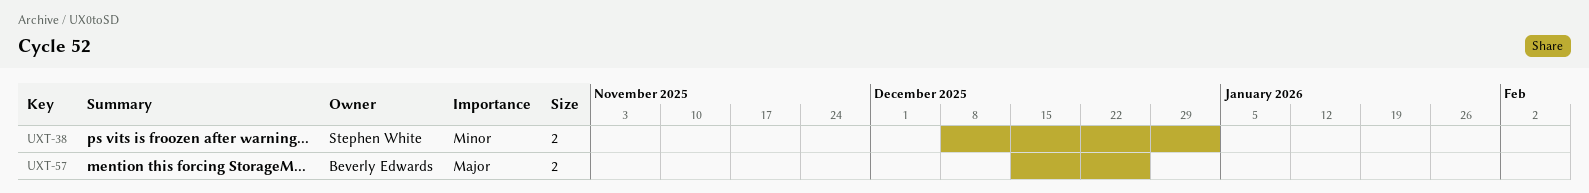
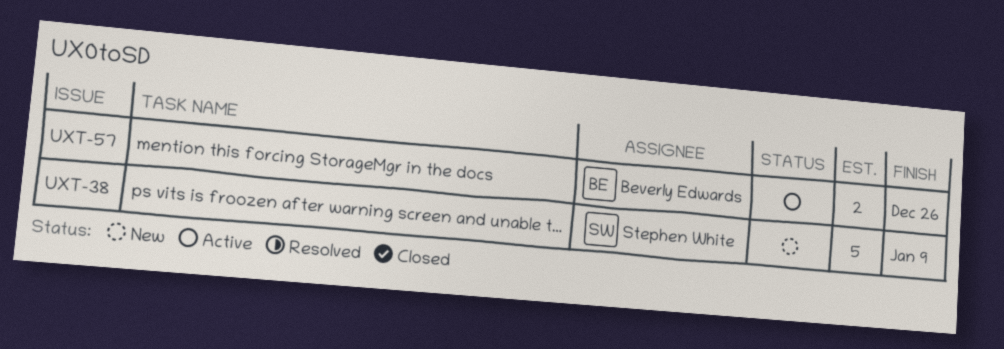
UXT-38, estimate: 2 -> 5
UXT-38, due: Jan 2 -> Jan 9

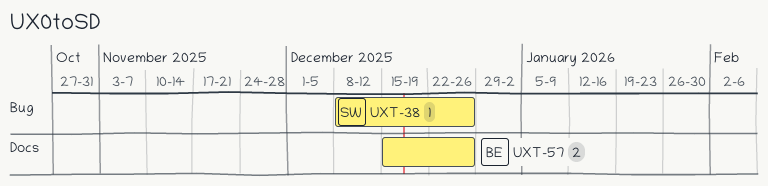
UXT-38, estimate: 5 -> 1
UXT-38, due: Jan 9 -> Dec 26

